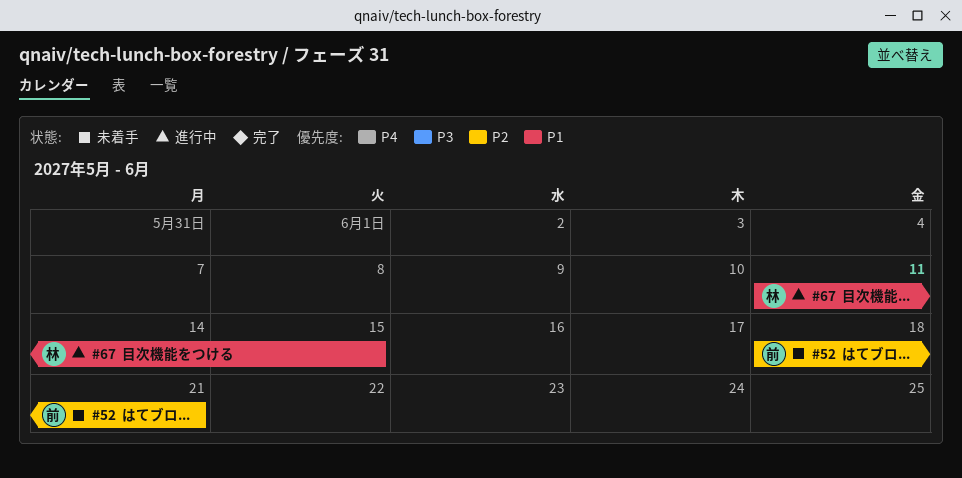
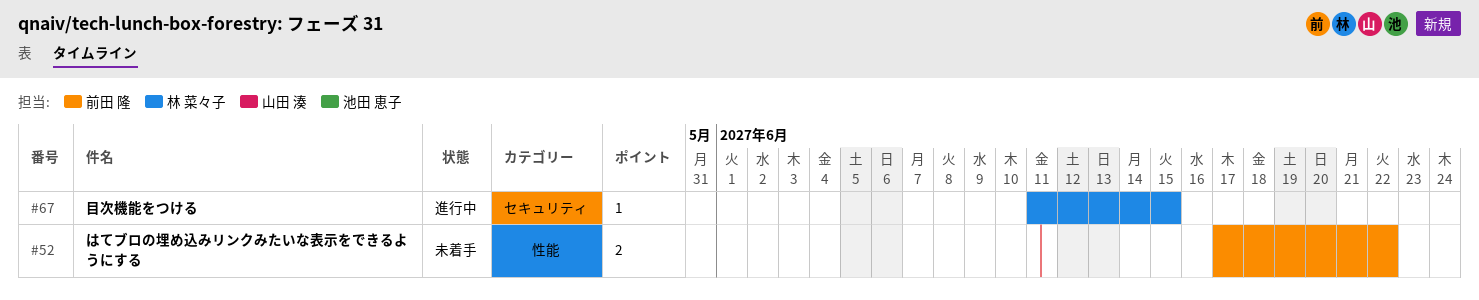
#52, start: Jun 18 -> Jun 17
#52, due: Jun 21 -> Jun 22

